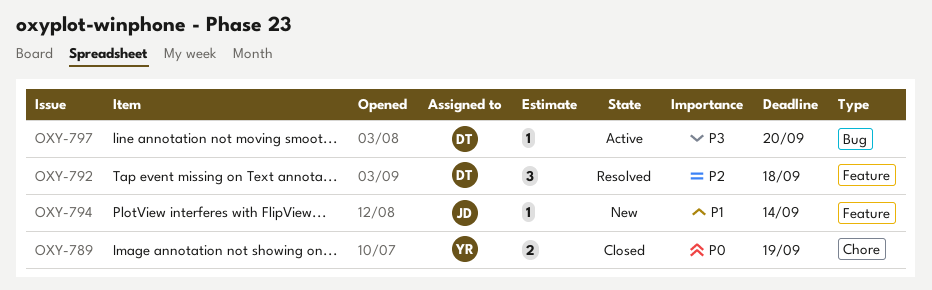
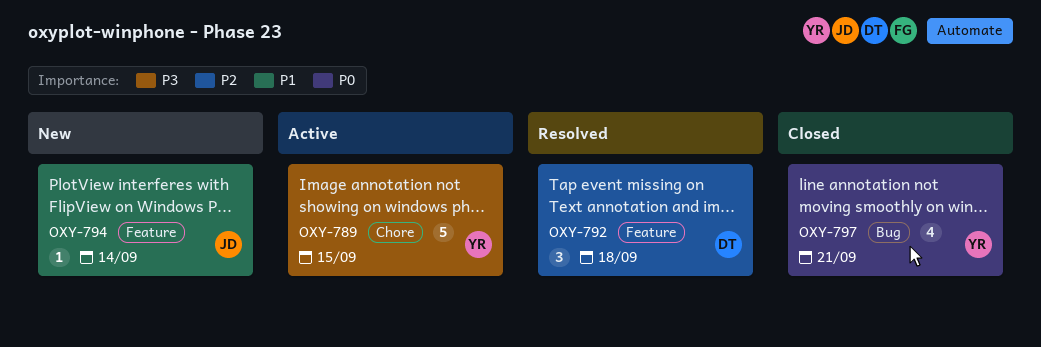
OXY-789, status: Closed -> Active
OXY-789, priority: P0 -> P3
OXY-789, estimate: 2 -> 5
OXY-789, due: Sep 19 -> Sep 15
OXY-797, status: Active -> Closed
OXY-797, owner: DT -> YR
OXY-797, priority: P3 -> P0
OXY-797, estimate: 1 -> 4
OXY-797, due: Sep 20 -> Sep 21

